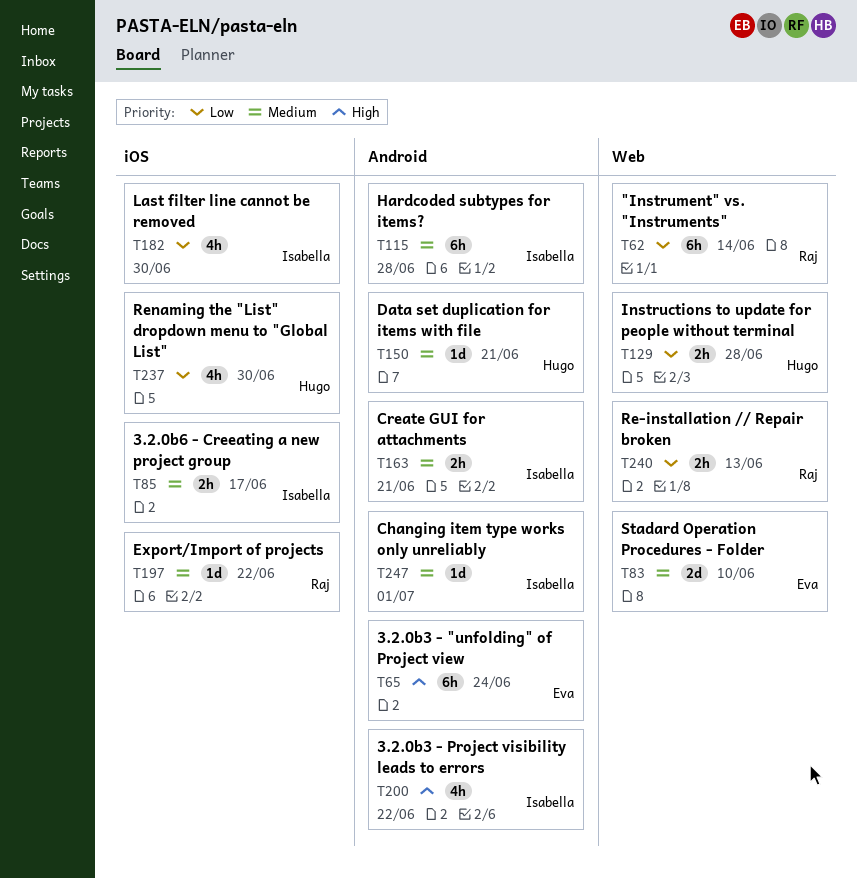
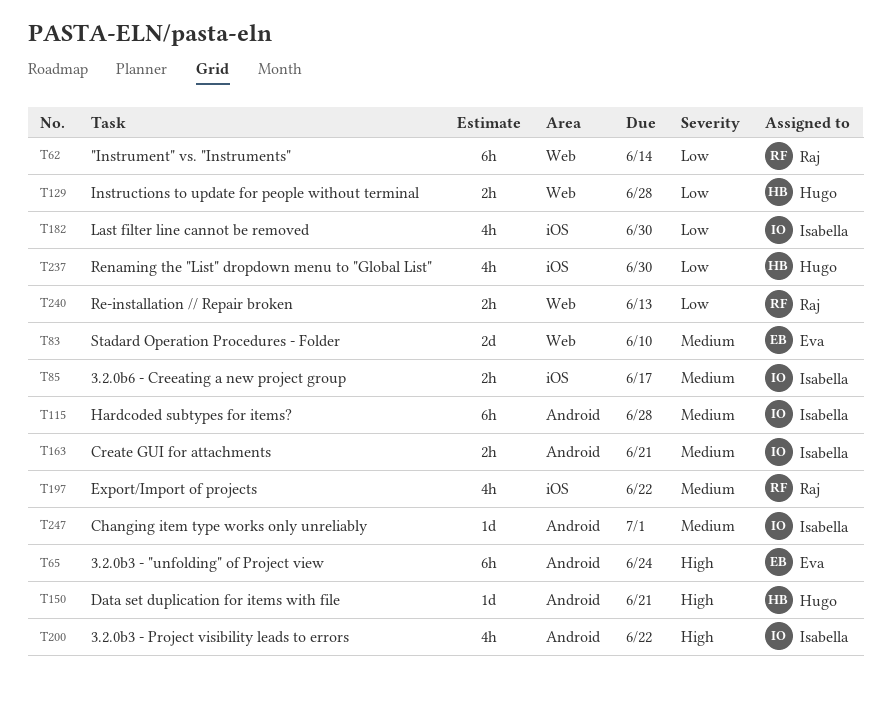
T150, priority: Medium -> High
T197, estimate: 1d -> 4h

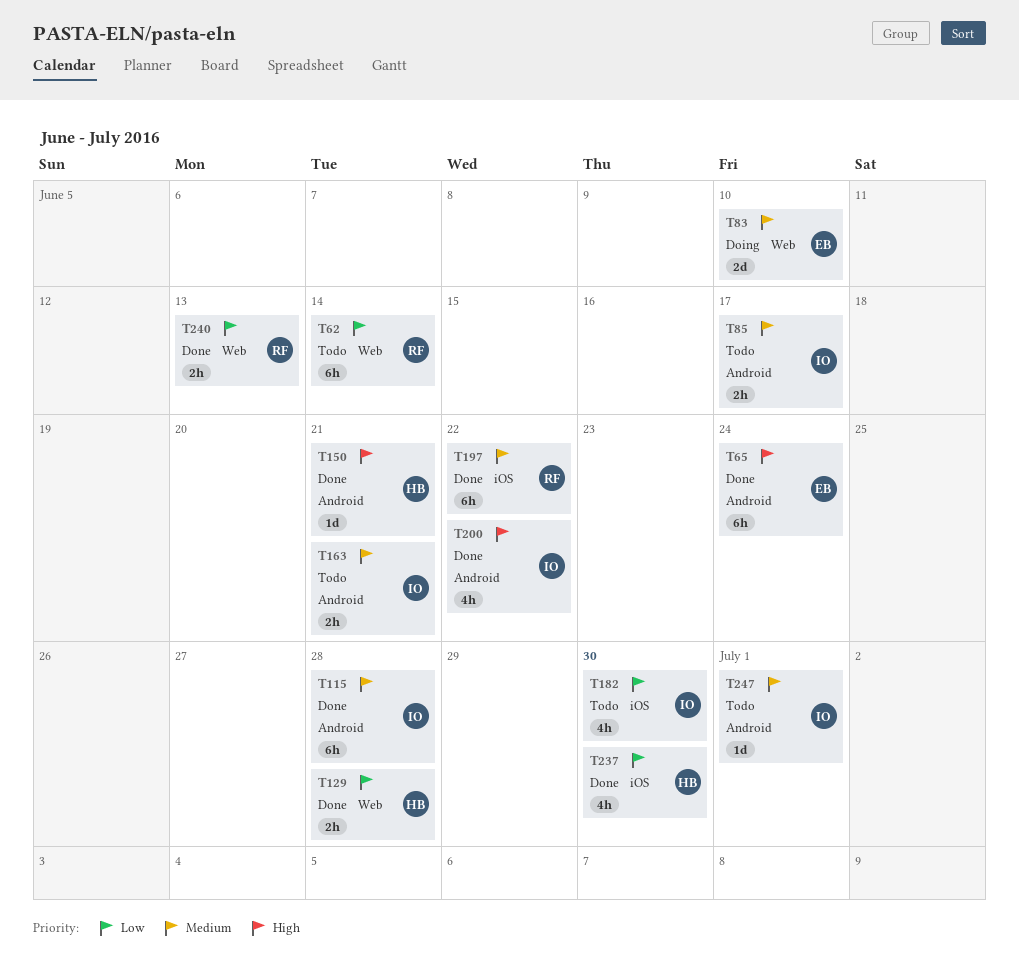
T85, label: iOS -> Android
T197, estimate: 4h -> 6h

